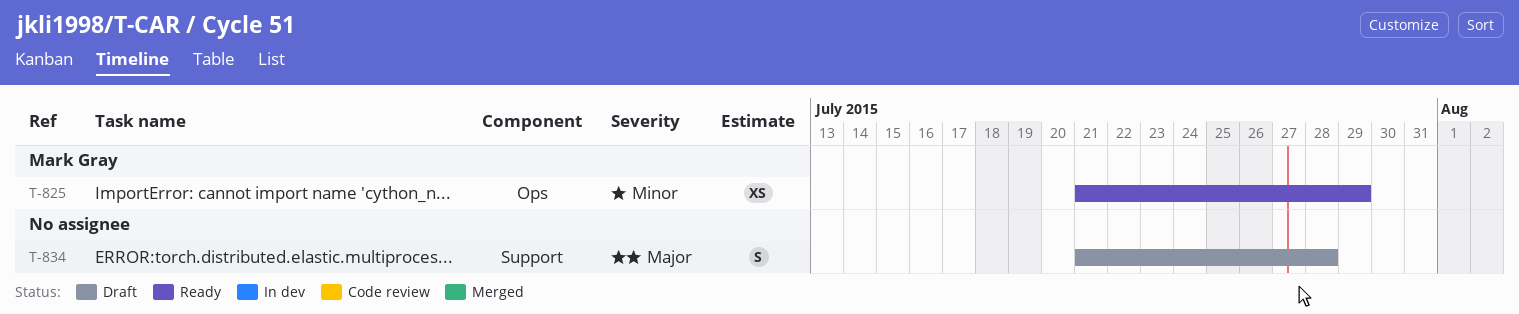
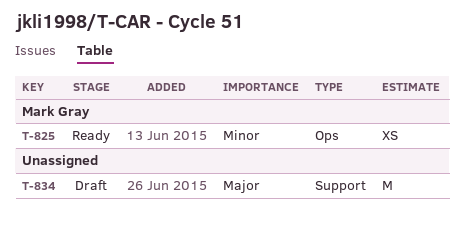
T-834, estimate: S -> M

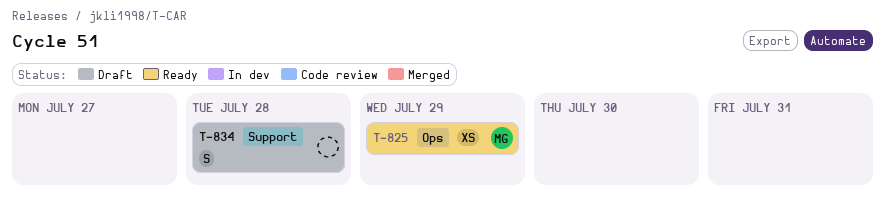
T-834, estimate: M -> S

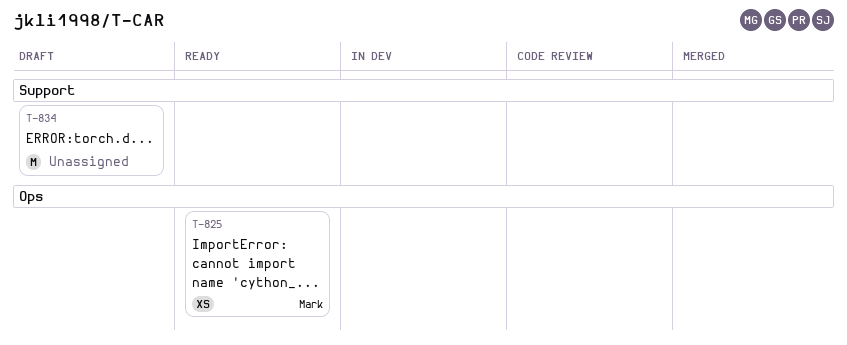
T-834, estimate: S -> M

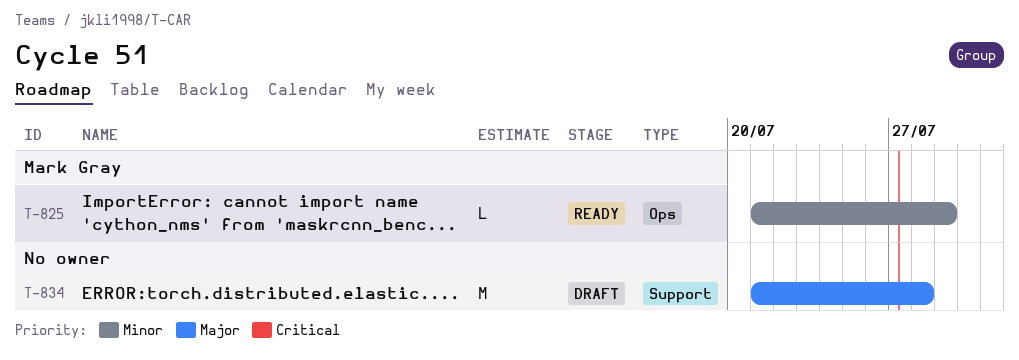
T-825, estimate: XS -> L

